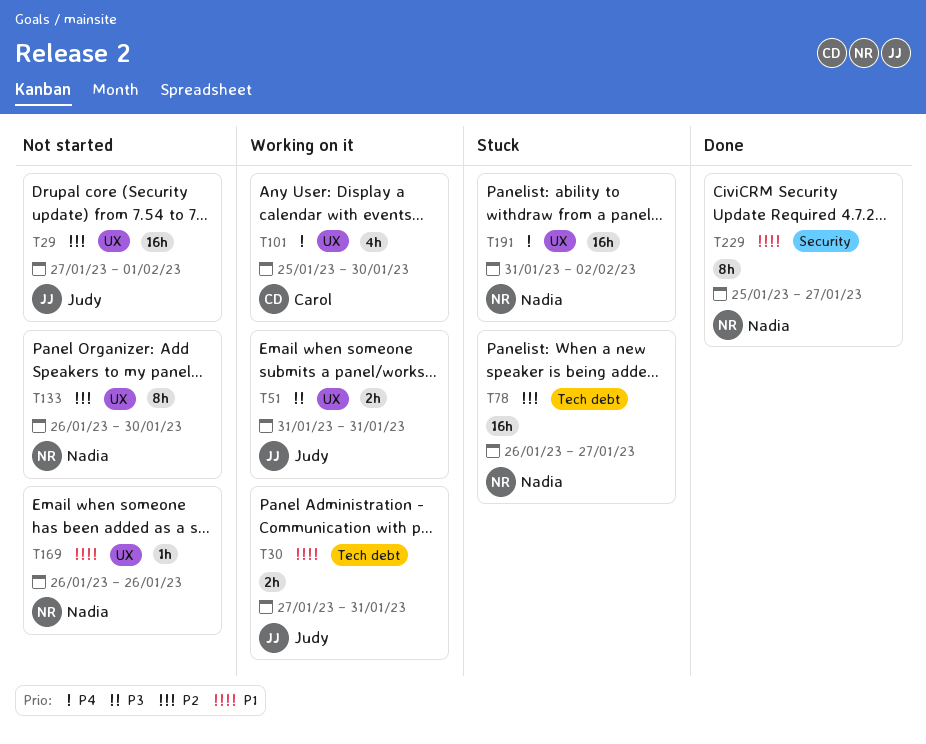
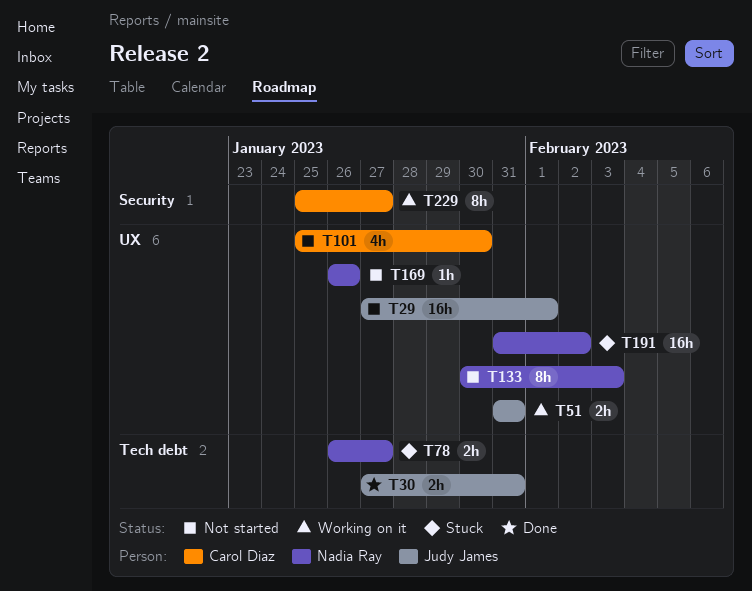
T30, status: Working on it -> Done
T78, estimate: 16h -> 2h
T101, status: Working on it -> Not started
T133, start: Jan 26 -> Jan 30
T133, due: Jan 30 -> Feb 3
T229, status: Done -> Working on it
T229, owner: Nadia Ray -> Carol Diaz

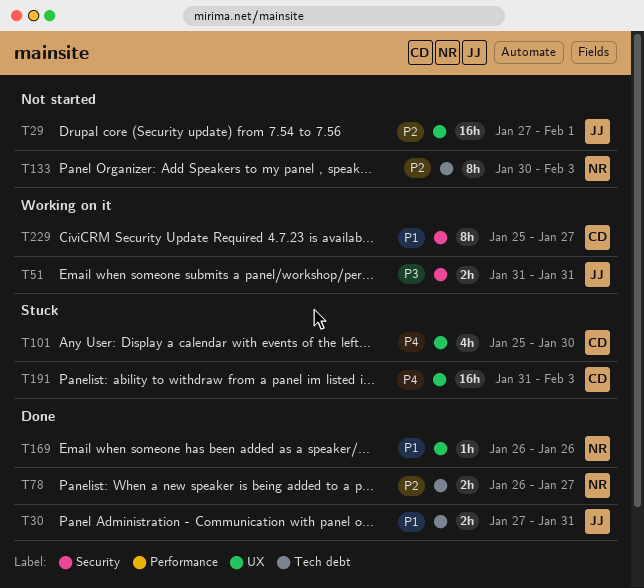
T51, label: UX -> Security
T78, status: Stuck -> Done
T101, status: Not started -> Stuck
T133, label: UX -> Tech debt
T169, status: Not started -> Done
T191, owner: Nadia Ray -> Carol Diaz
T191, due: Feb 2 -> Feb 3

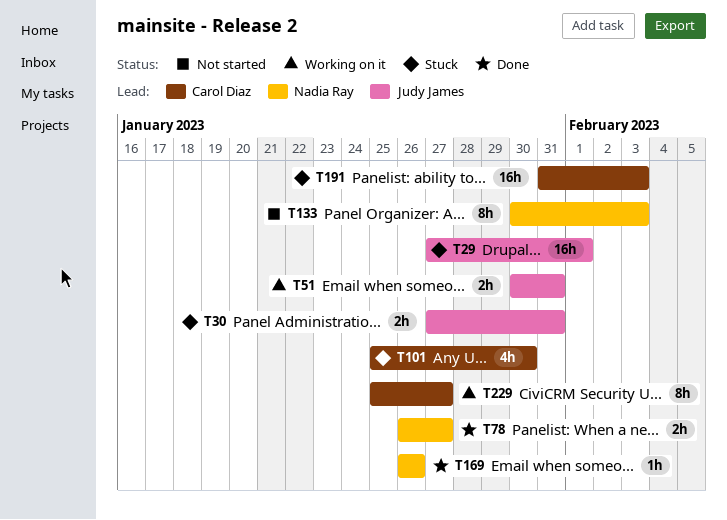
T29, status: Not started -> Stuck
T30, status: Done -> Stuck
T51, start: Jan 31 -> Jan 30

